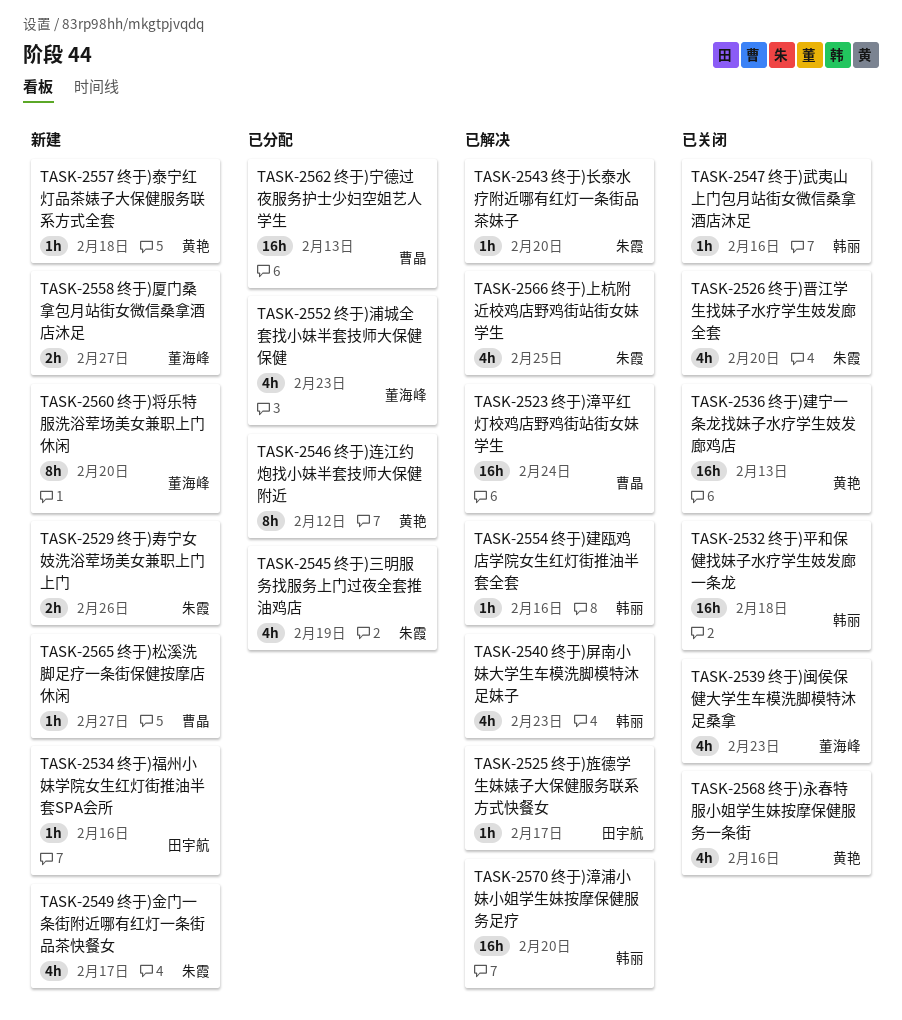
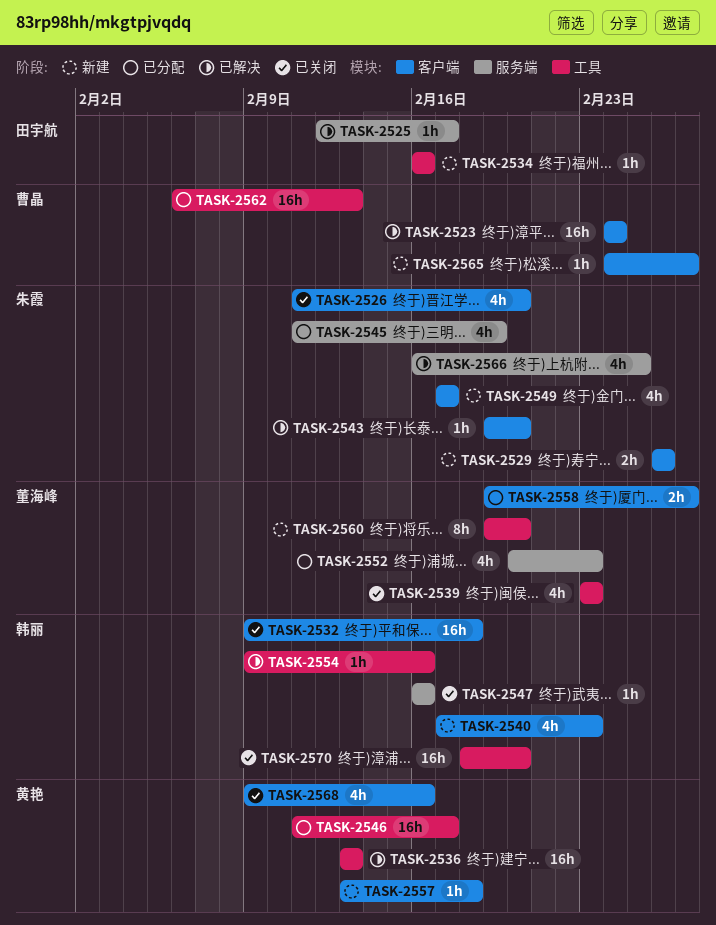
TASK-2536, status: 已关闭 -> 已解决
TASK-2540, status: 已解决 -> 新建
TASK-2546, estimate: 8h -> 16h
TASK-2546, due: Feb 12 -> Feb 17
TASK-2558, status: 新建 -> 已分配
TASK-2570, status: 已解决 -> 已关闭

